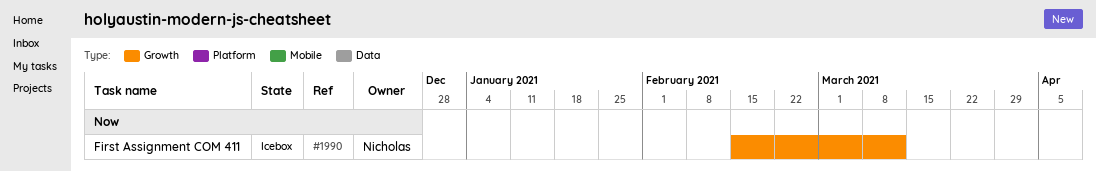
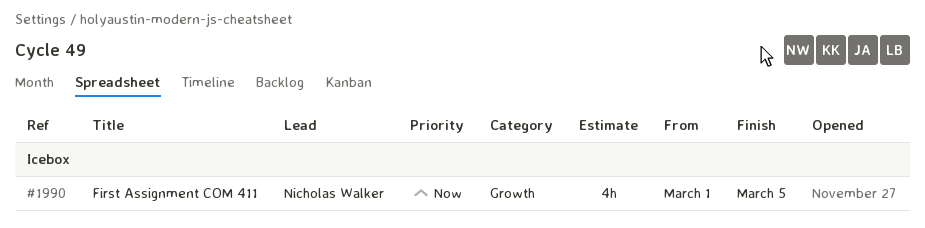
#1990, start: Feb 15 -> Mar 1
#1990, due: Mar 12 -> Mar 5

